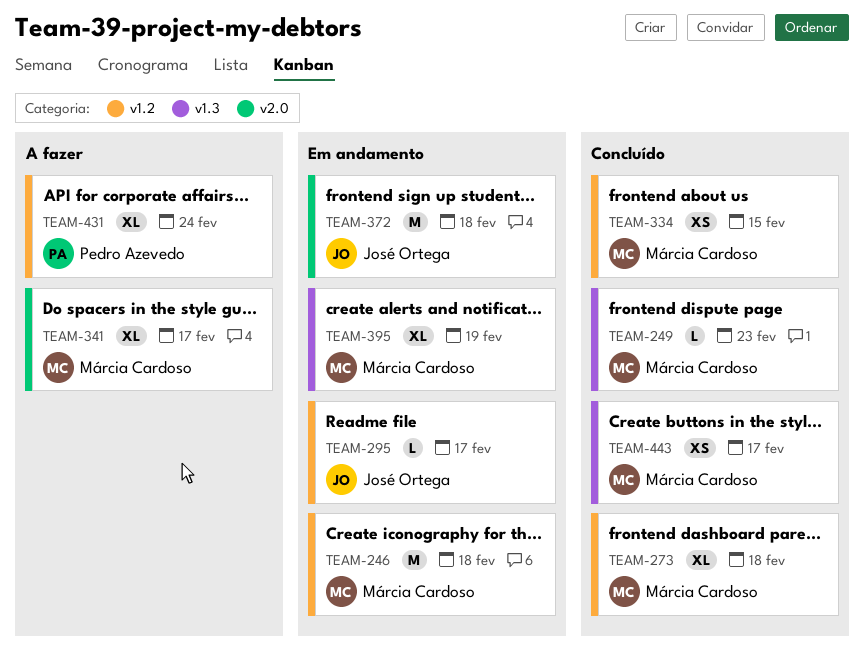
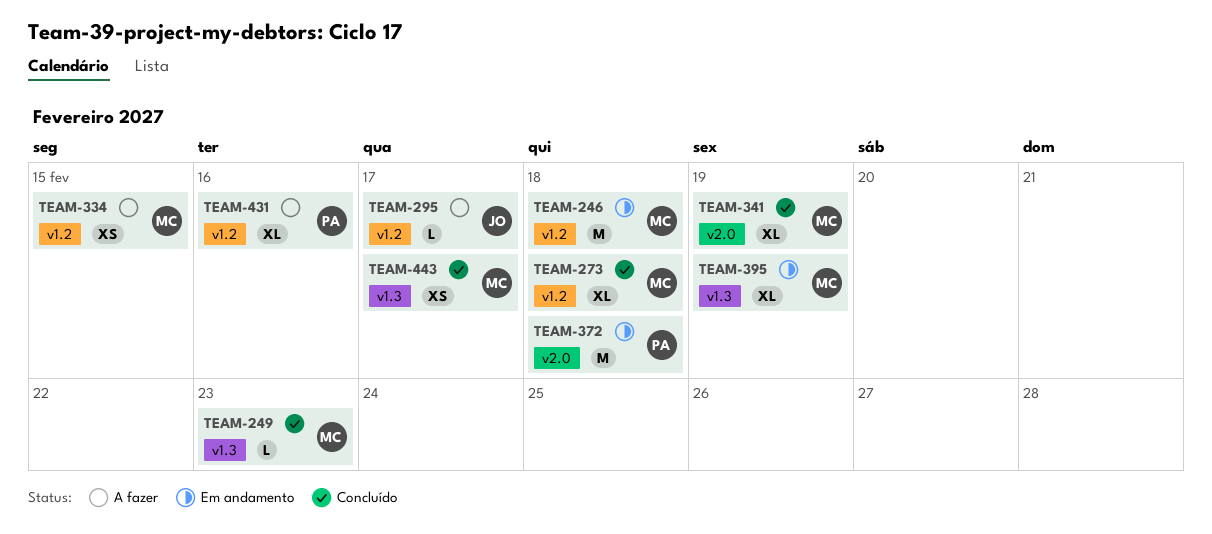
TEAM-295, status: Em andamento -> A fazer
TEAM-334, status: Concluído -> A fazer
TEAM-341, status: A fazer -> Concluído
TEAM-341, due: Feb 17 -> Feb 19
TEAM-372, owner: José Ortega -> Pedro Azevedo
TEAM-431, due: Feb 24 -> Feb 16

